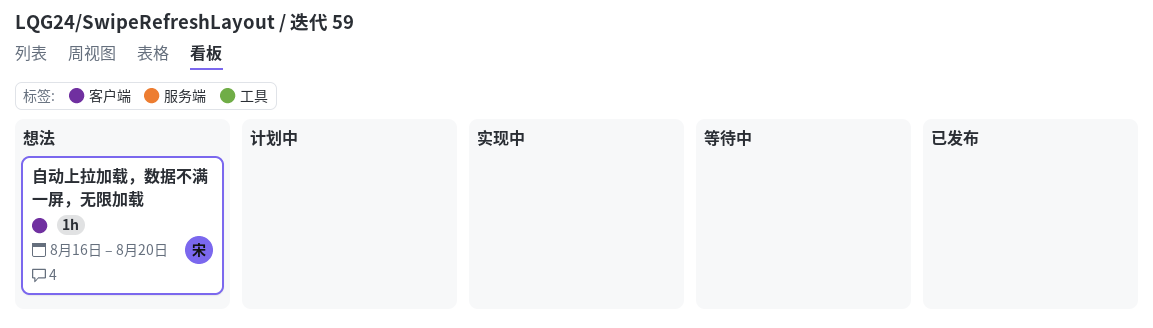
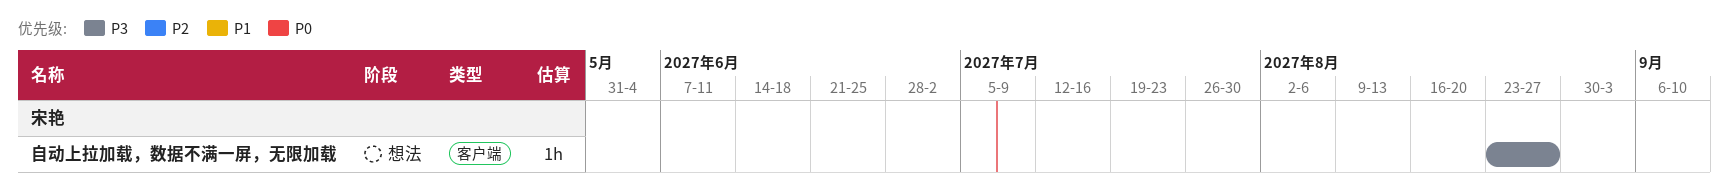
自动上拉加载，数据不满一屏，无限加载, start: Aug 16 -> Aug 23
自动上拉加载，数据不满一屏，无限加载, due: Aug 20 -> Aug 27

